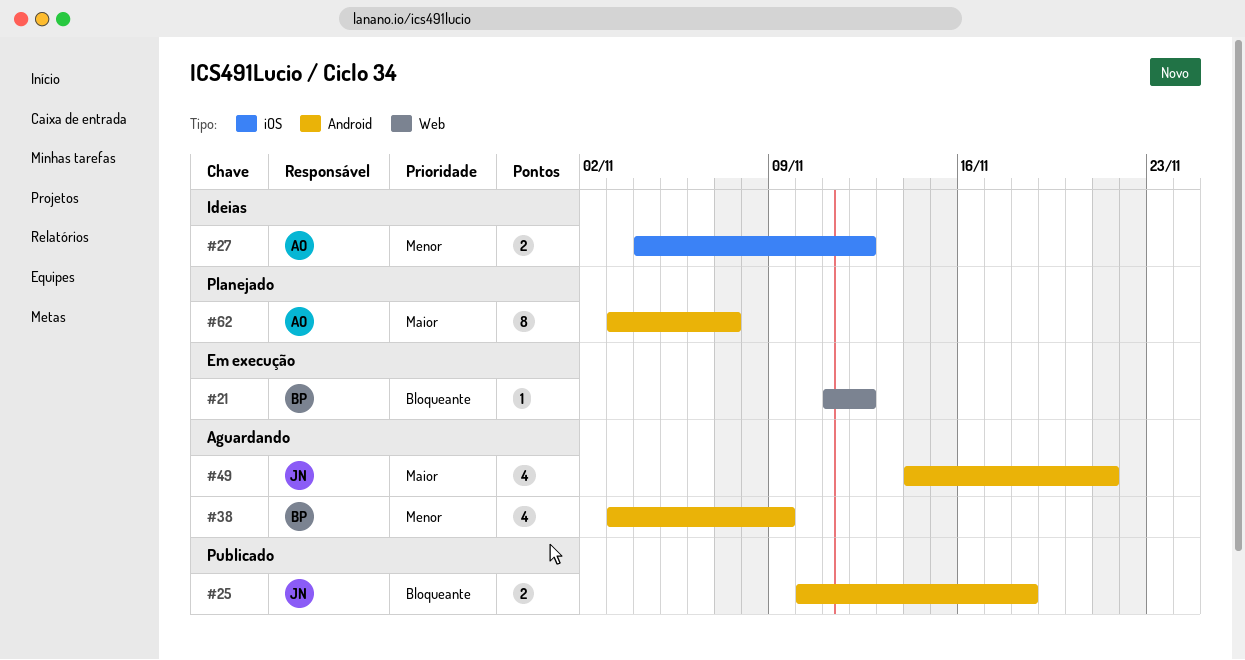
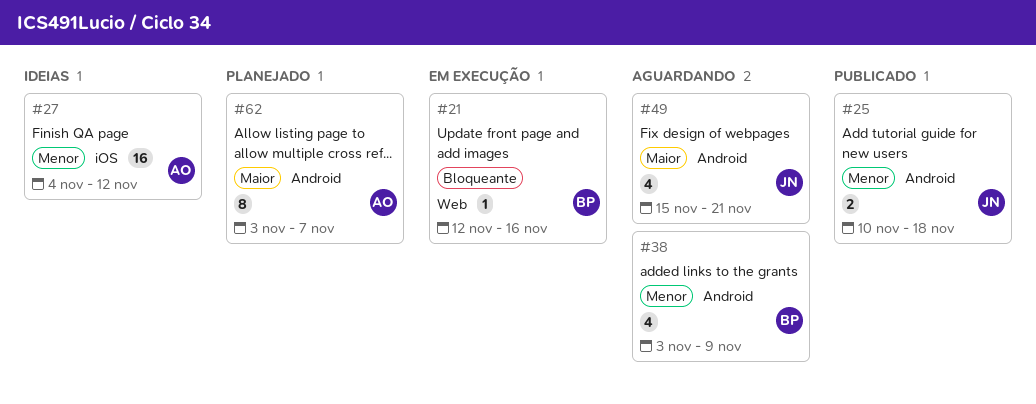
#21, start: Nov 11 -> Nov 12
#21, due: Nov 12 -> Nov 16
#25, priority: Bloqueante -> Menor
#27, estimate: 2 -> 16
#49, start: Nov 14 -> Nov 15

